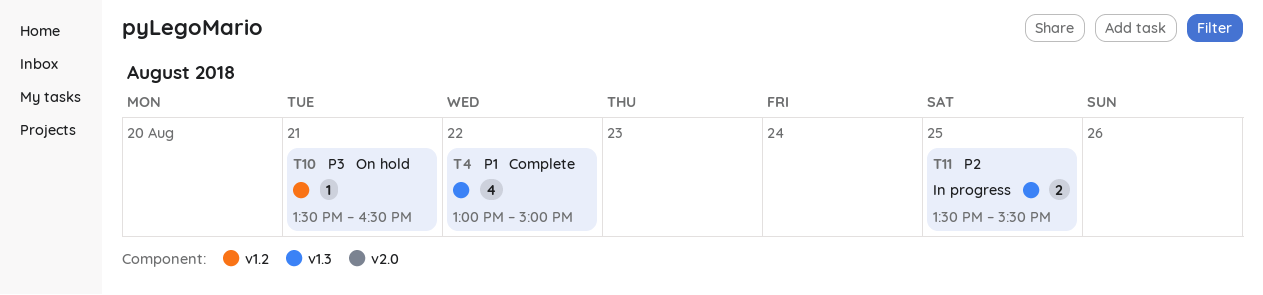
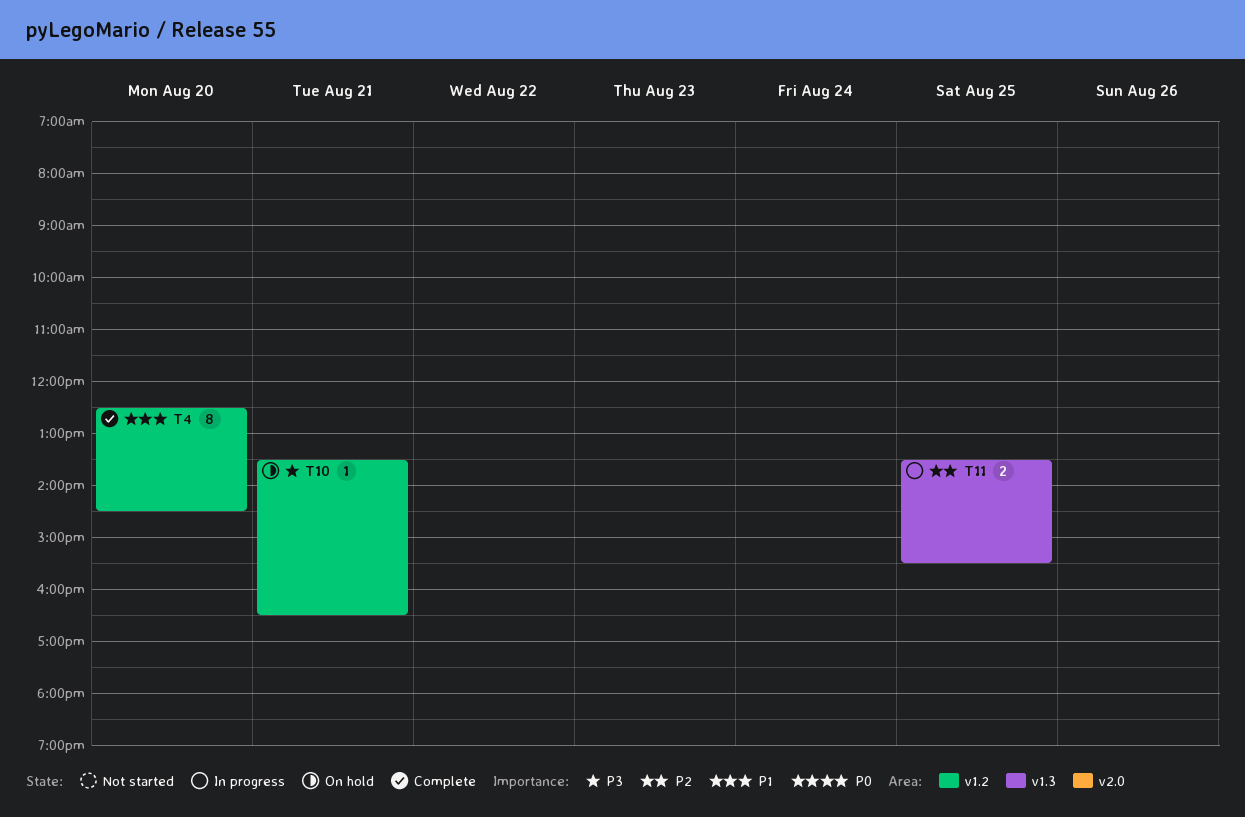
T4, label: v1.3 -> v1.2
T4, estimate: 4 -> 8
T4, day: Aug 22 -> Aug 20
T4, begins: 13:00 -> 12:30
T4, ends: 15:00 -> 14:30

